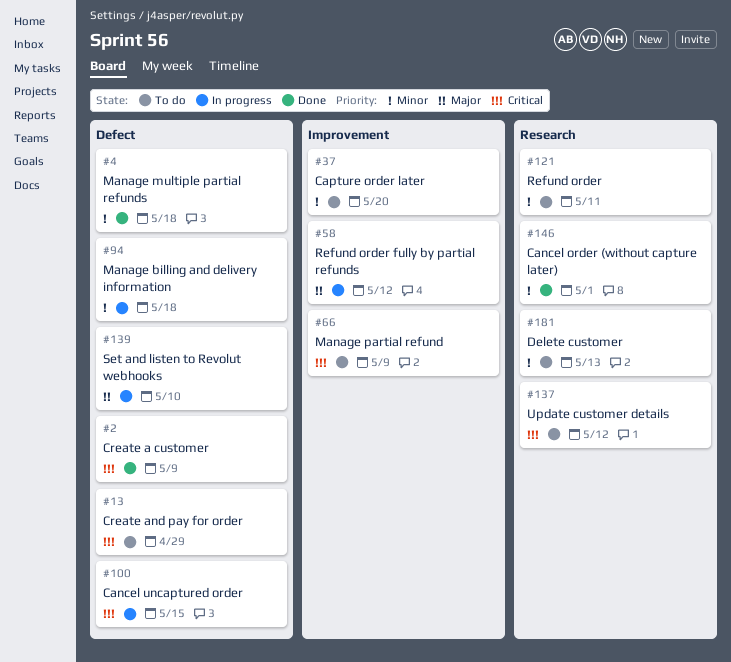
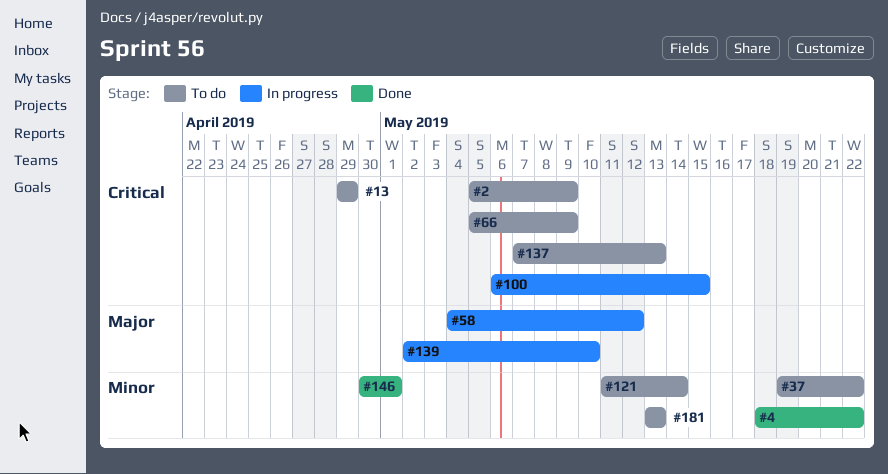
#2, status: Done -> To do
#4, due: May 18 -> May 22
#37, due: May 20 -> May 22
#94: present -> none
#121, due: May 11 -> May 14
#137, due: May 12 -> May 13

